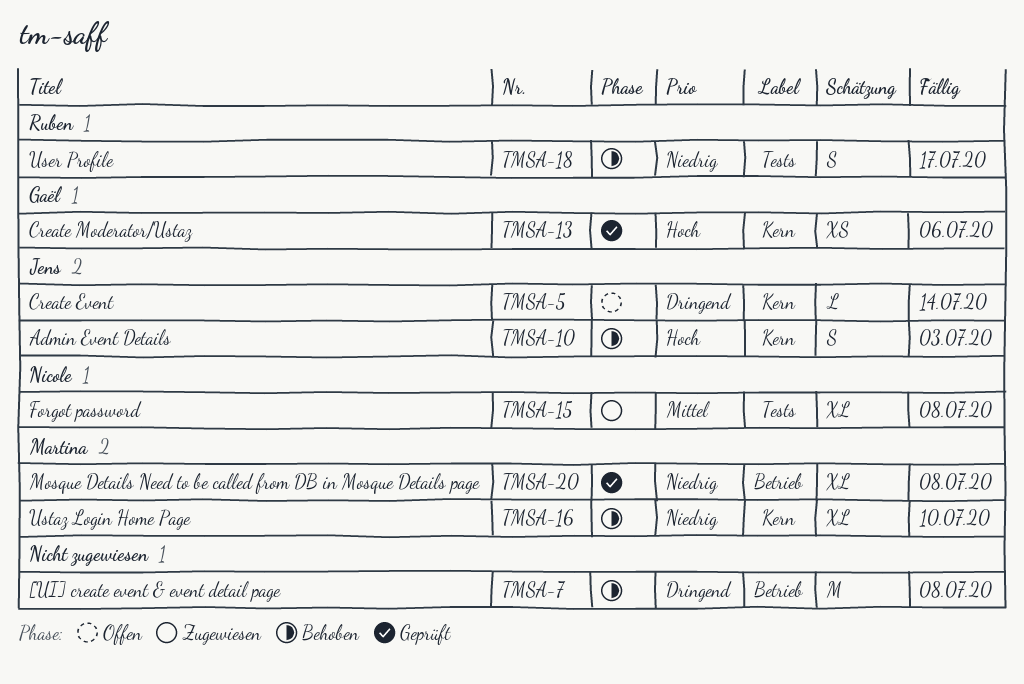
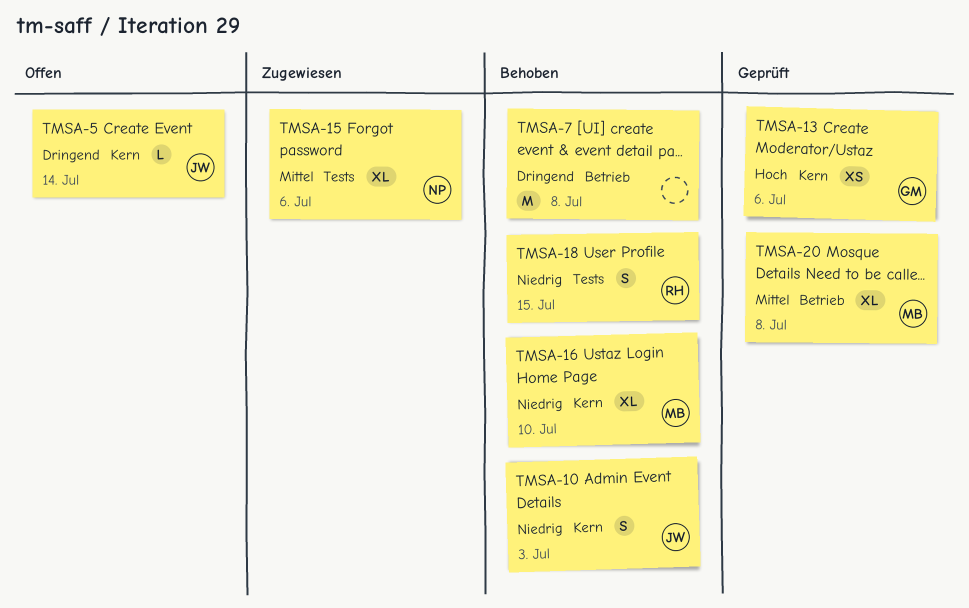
TMSA-10, priority: Hoch -> Niedrig
TMSA-15, due: Jul 8 -> Jul 6
TMSA-18, due: Jul 17 -> Jul 15
TMSA-20, priority: Niedrig -> Mittel

